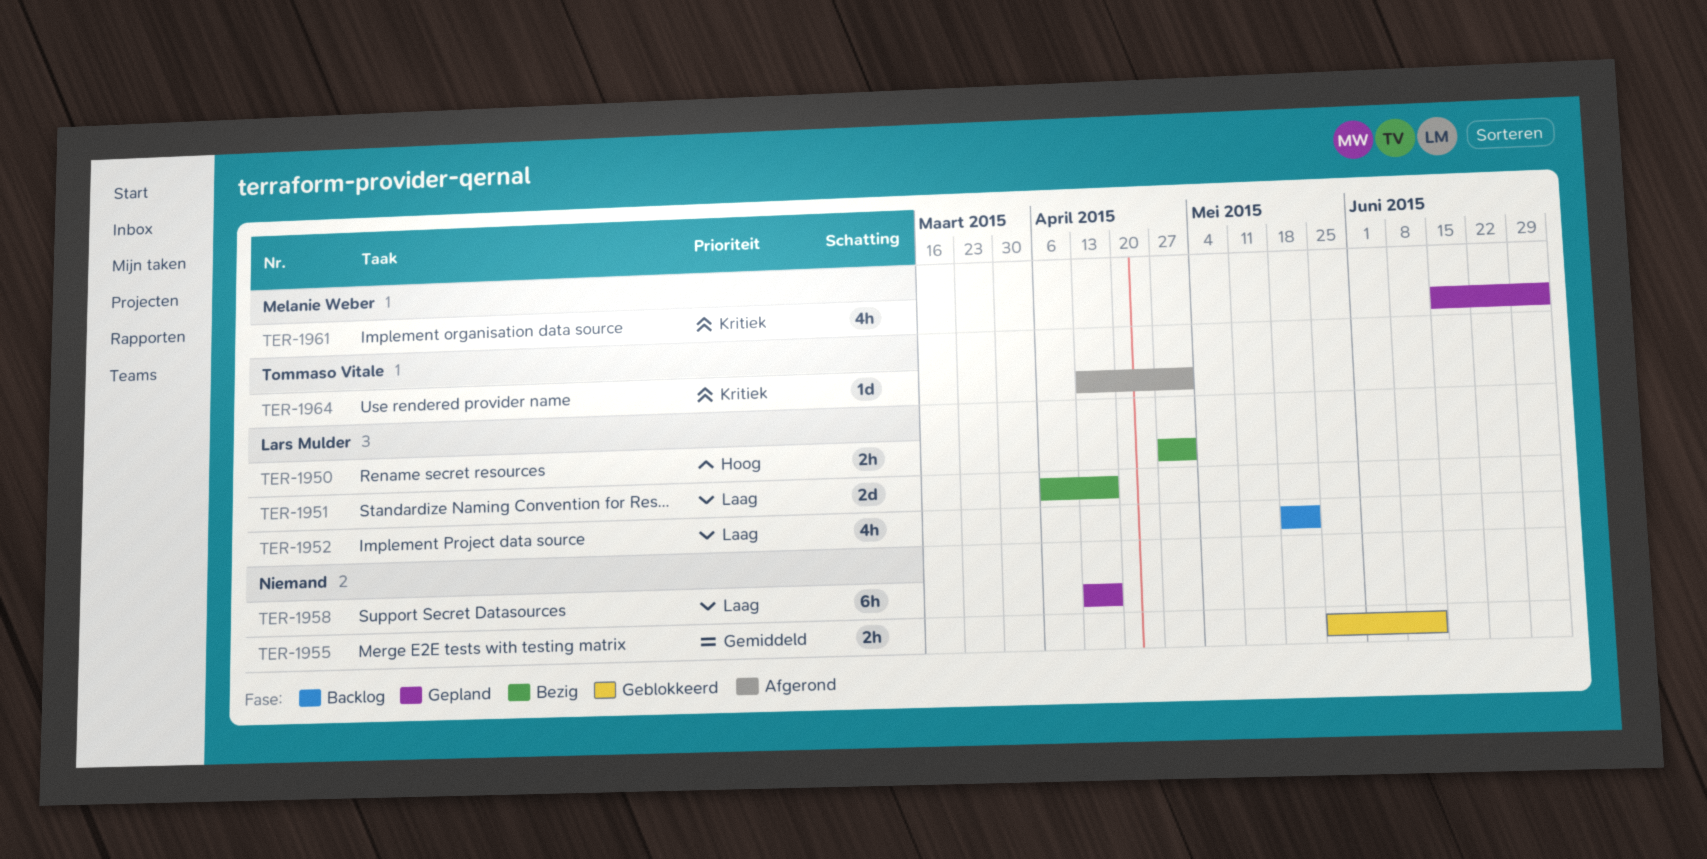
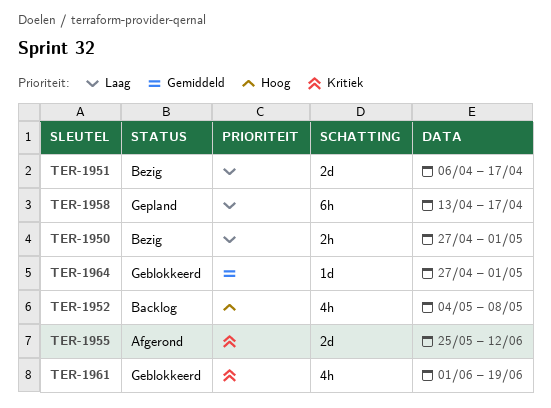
TER-1950, priority: Hoog -> Laag
TER-1952, priority: Laag -> Hoog
TER-1952, start: May 18 -> May 4
TER-1952, due: May 22 -> May 8
TER-1955, status: Geblokkeerd -> Afgerond
TER-1955, priority: Gemiddeld -> Kritiek
TER-1955, estimate: 2h -> 2d
TER-1961, status: Gepland -> Geblokkeerd
TER-1961, start: Jun 15 -> Jun 1
TER-1961, due: Jul 3 -> Jun 19
TER-1964, status: Afgerond -> Geblokkeerd
TER-1964, priority: Kritiek -> Gemiddeld
TER-1964, start: Apr 13 -> Apr 27

